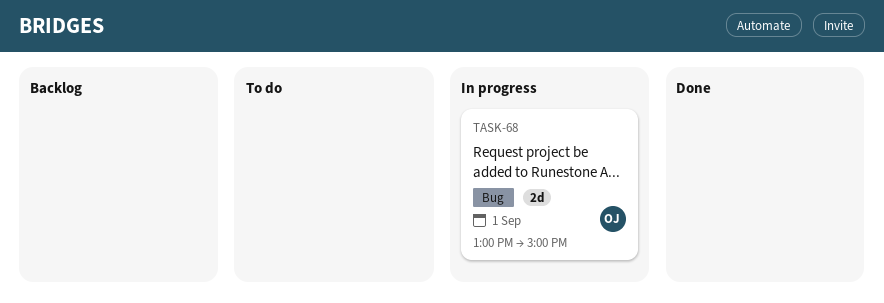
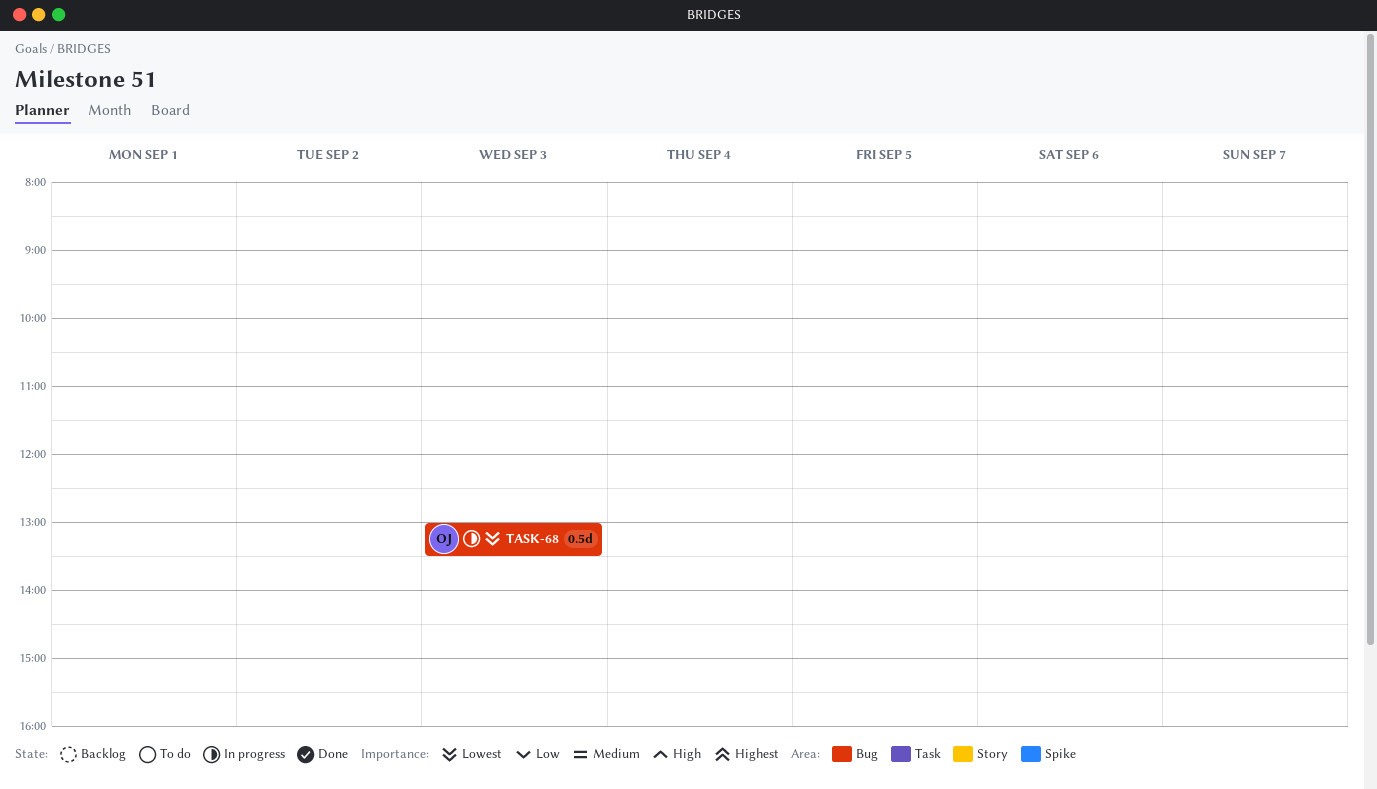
TASK-68, estimate: 2d -> 0.5d
TASK-68, day: Sep 1 -> Sep 3
TASK-68, ends: 15:00 -> 13:30

